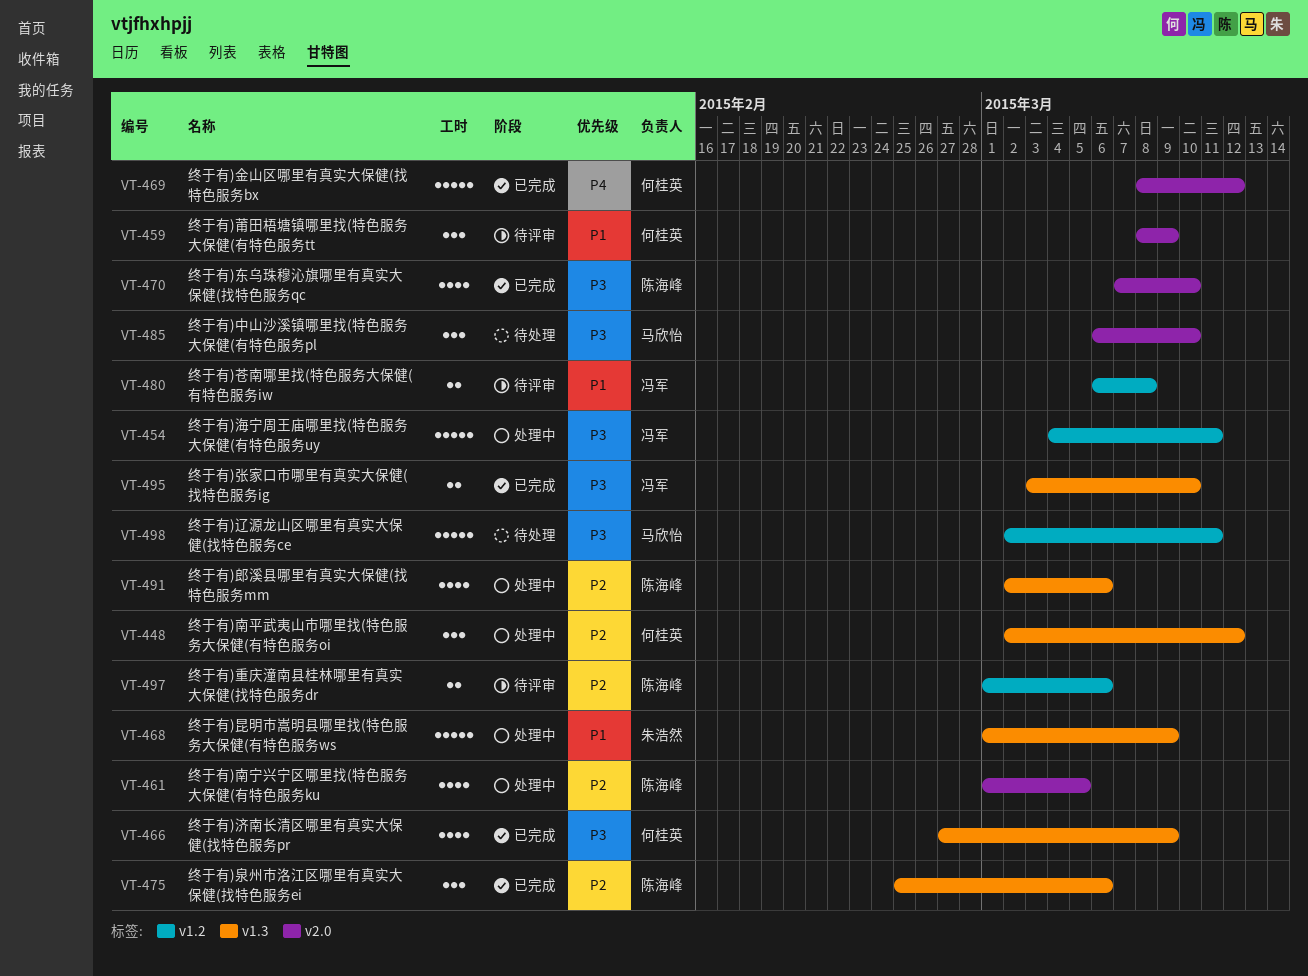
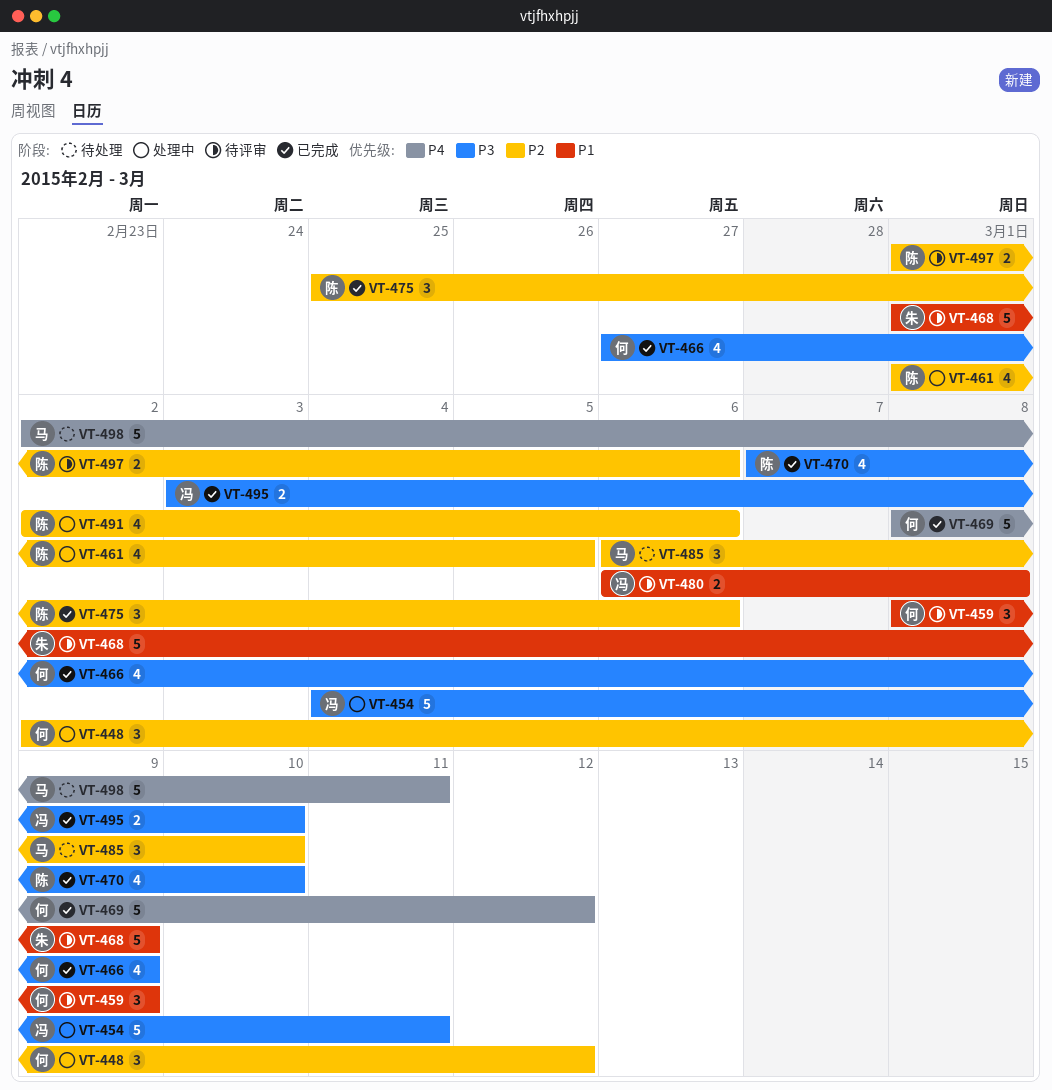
VT-468, status: 处理中 -> 待评审
VT-485, priority: P3 -> P2
VT-498, priority: P3 -> P4

